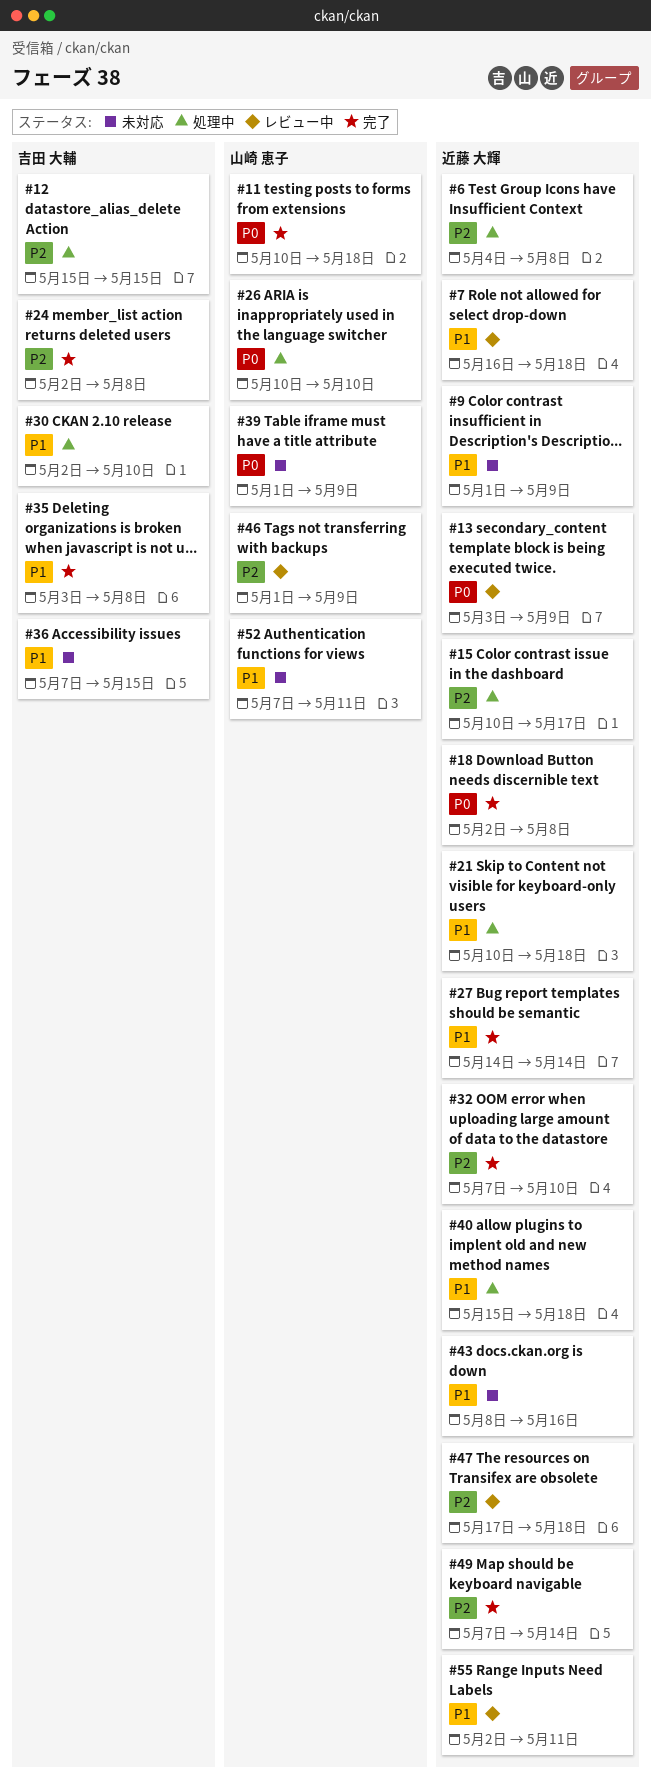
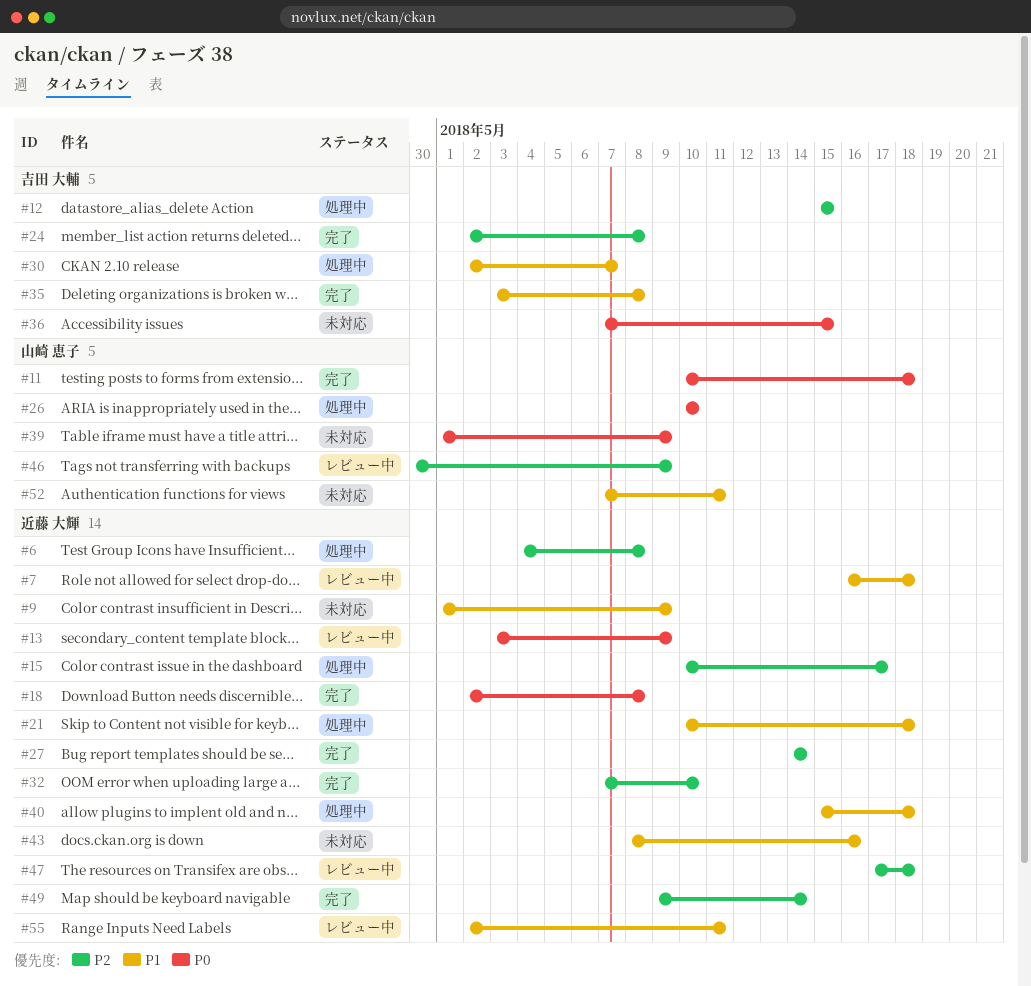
#27, priority: P1 -> P2
#30, due: May 10 -> May 7
#36, priority: P1 -> P0
#46, start: May 1 -> Apr 30
#49, start: May 7 -> May 9

